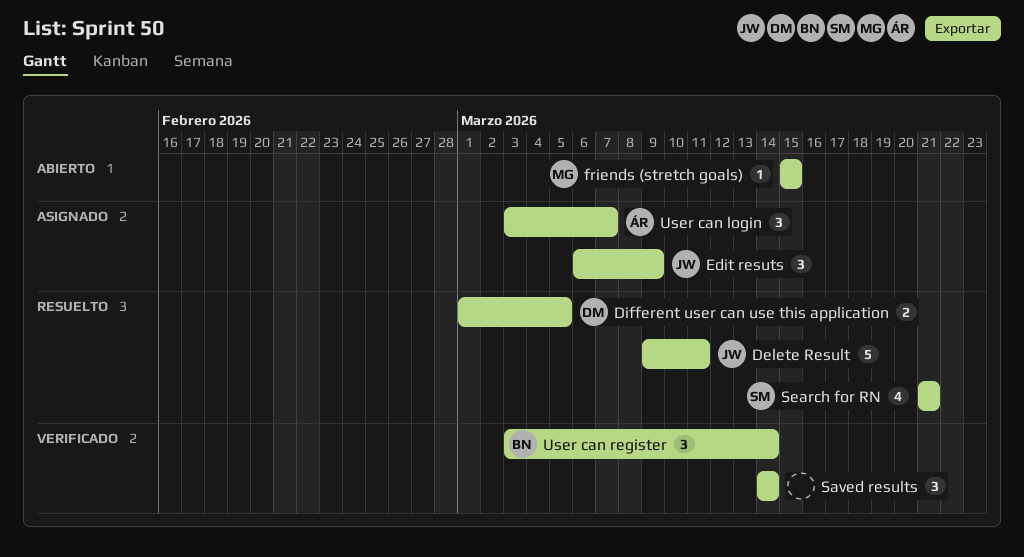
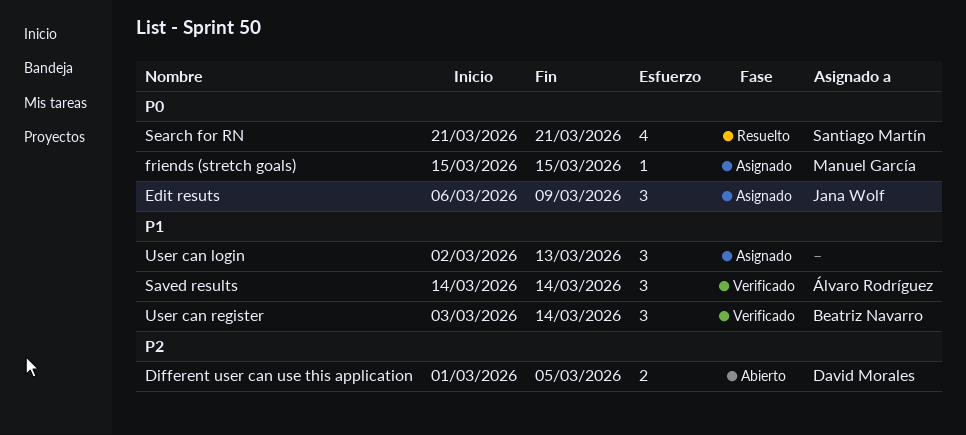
Delete Result: present -> none
Different user can use this application, status: Resuelto -> Abierto
friends (stretch goals), status: Abierto -> Asignado
Saved results, owner: none -> Álvaro Rodríguez
User can login, owner: Álvaro Rodríguez -> none
User can login, start: Mar 3 -> Mar 2
User can login, due: Mar 7 -> Mar 13

